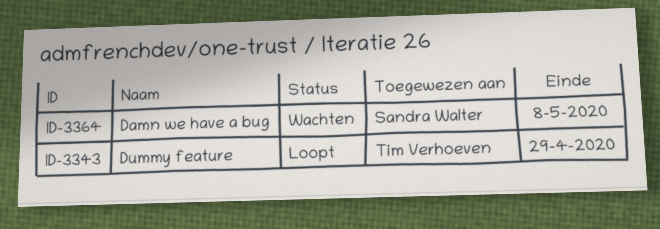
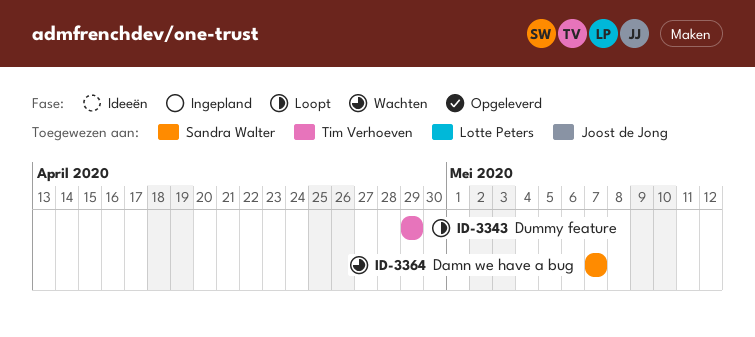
ID-3364, due: May 8 -> May 7

